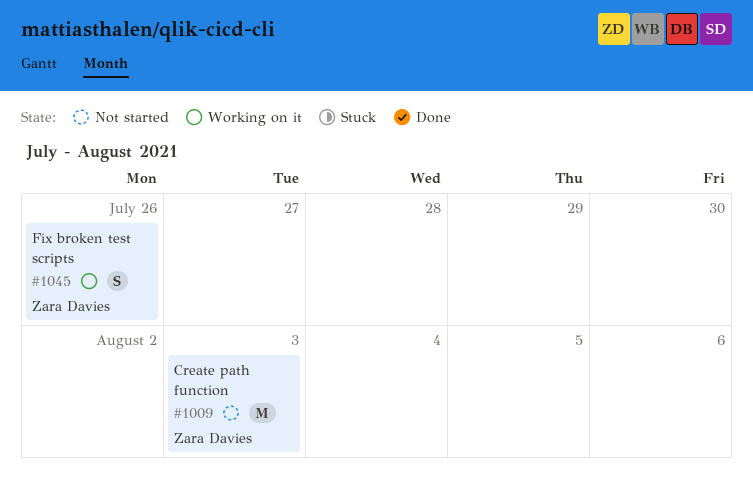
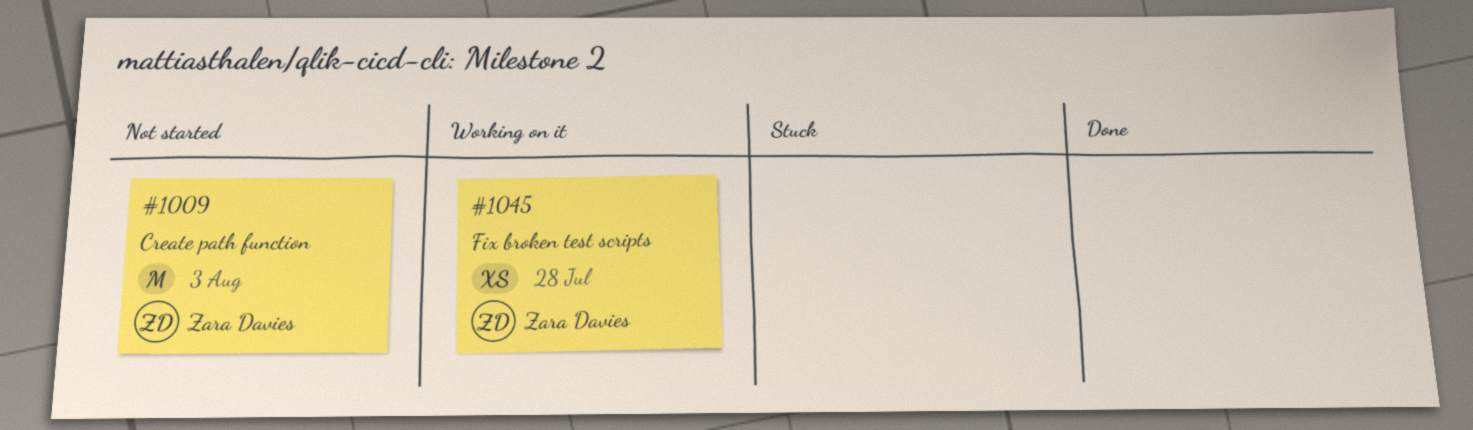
#1045, estimate: S -> XS
#1045, due: Jul 26 -> Jul 28

